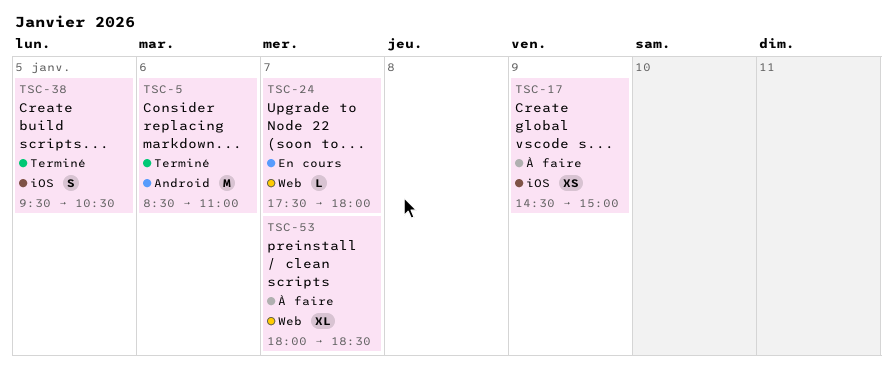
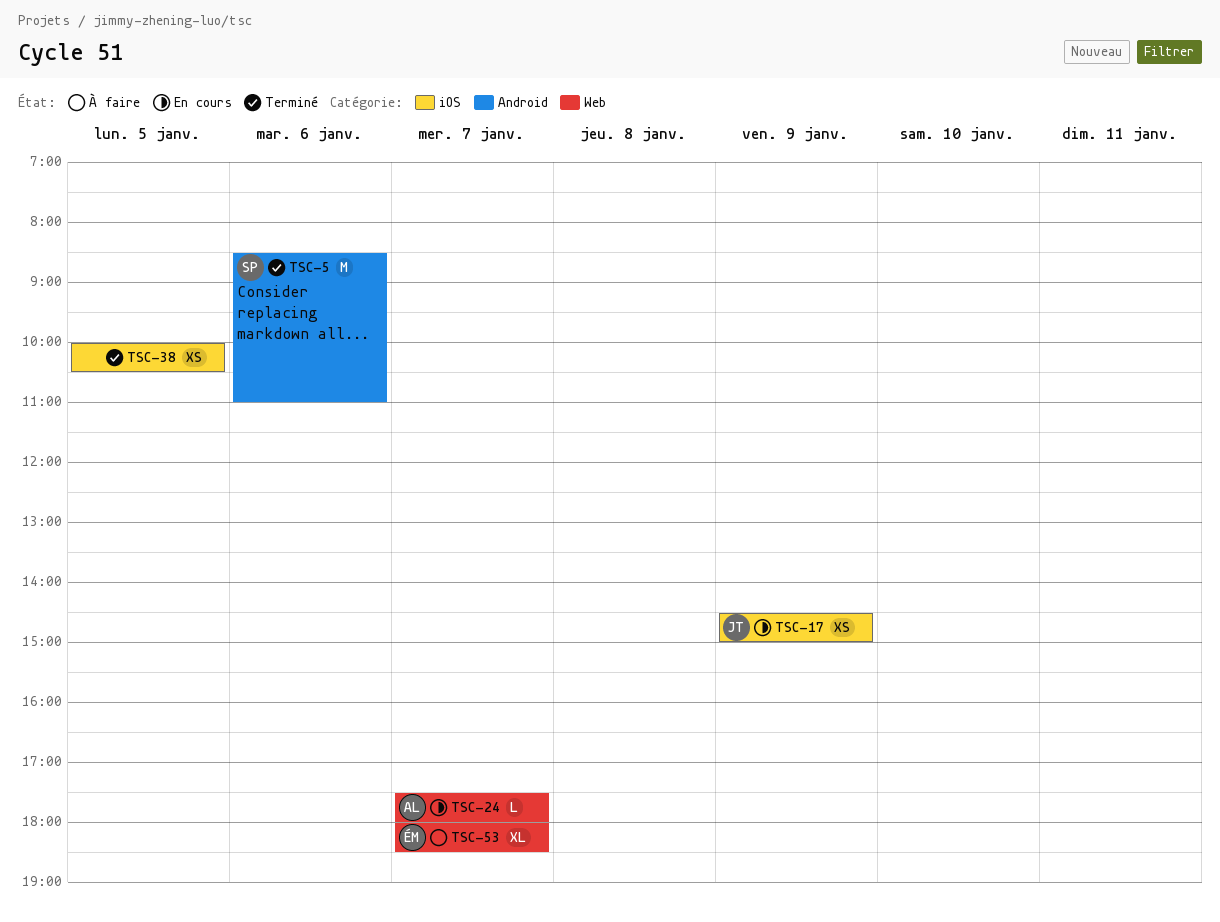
TSC-17, status: À faire -> En cours
TSC-38, estimate: S -> XS
TSC-38, begins: 09:30 -> 10:00

